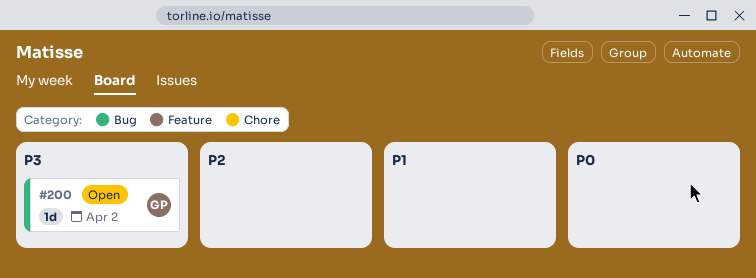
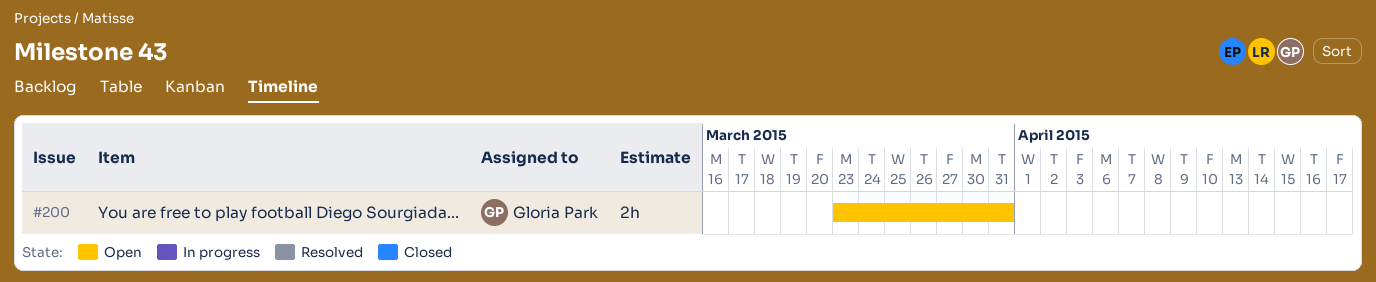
#200, estimate: 1d -> 2h
#200, due: Apr 2 -> Mar 31

